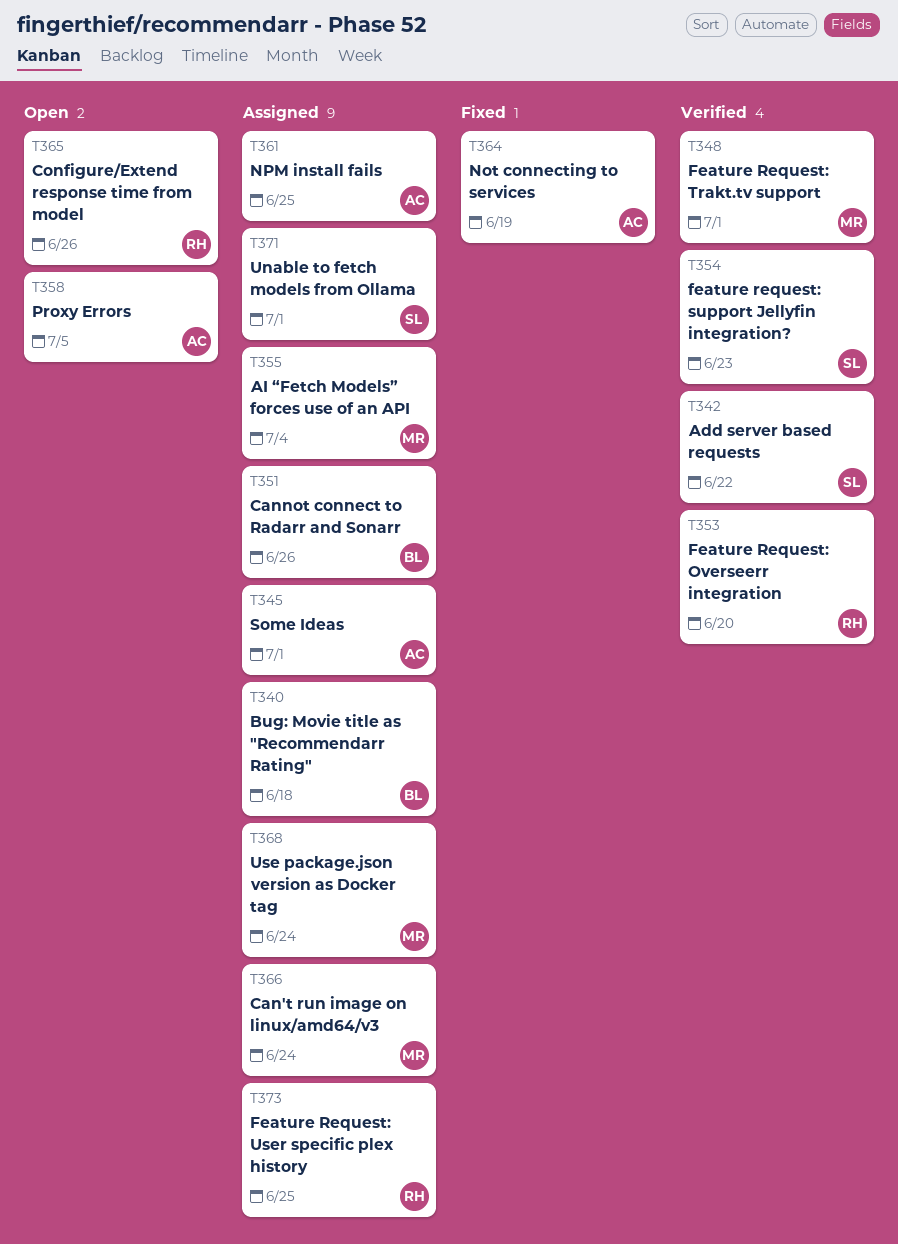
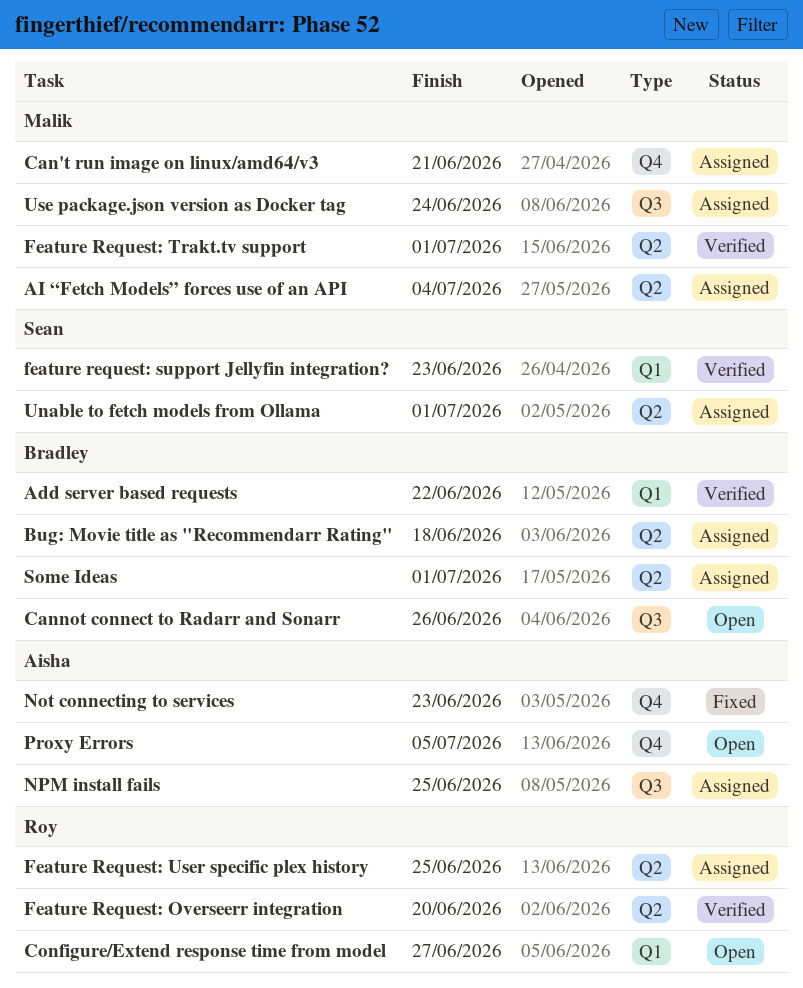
Add server based requests, owner: Sean -> Bradley
Can't run image on linux/amd64/v3, due: Jun 24 -> Jun 21
Cannot connect to Radarr and Sonarr, status: Assigned -> Open
Configure/Extend response time from model, due: Jun 26 -> Jun 27
Not connecting to services, due: Jun 19 -> Jun 23
Some Ideas, owner: Aisha -> Bradley

